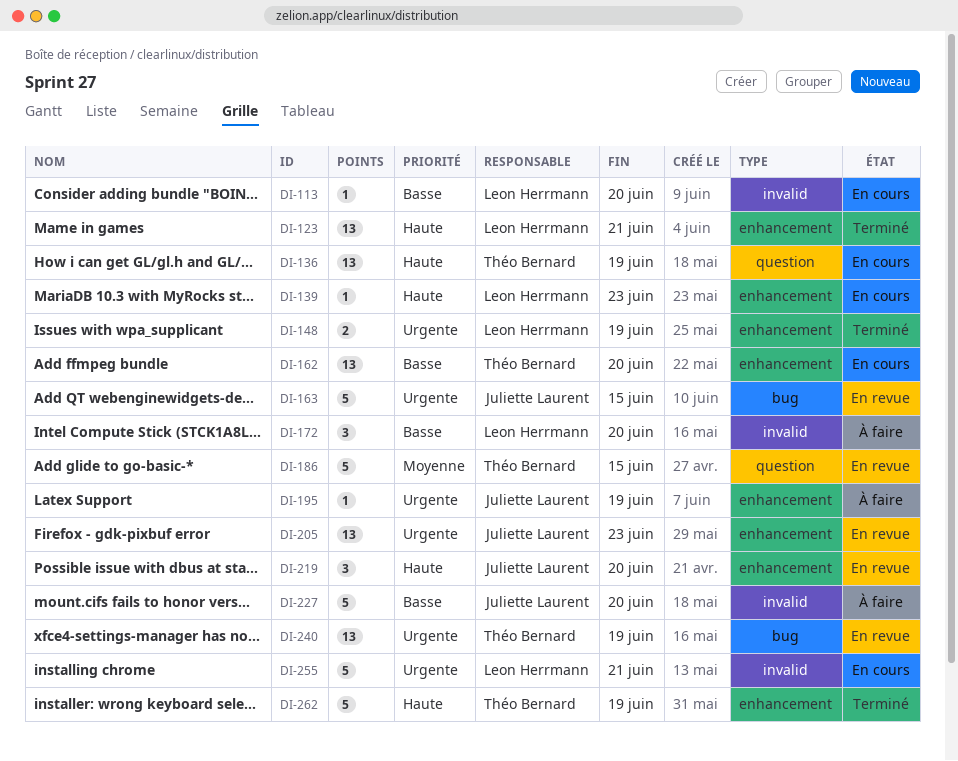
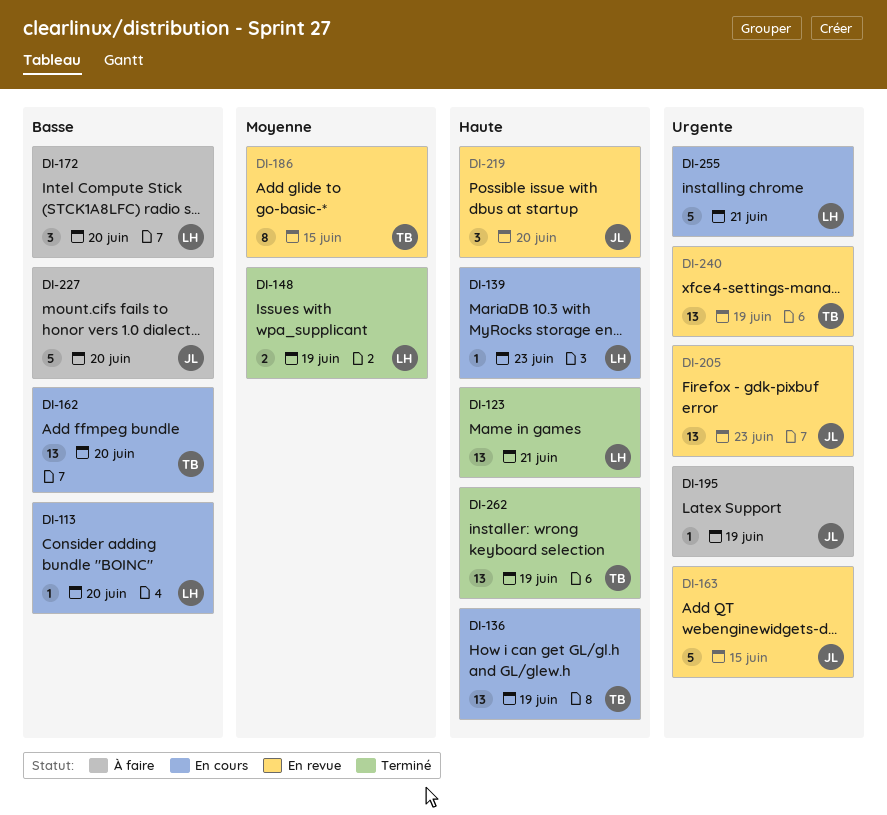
DI-148, priority: Urgente -> Moyenne
DI-186, estimate: 5 -> 8
DI-262, estimate: 5 -> 13

